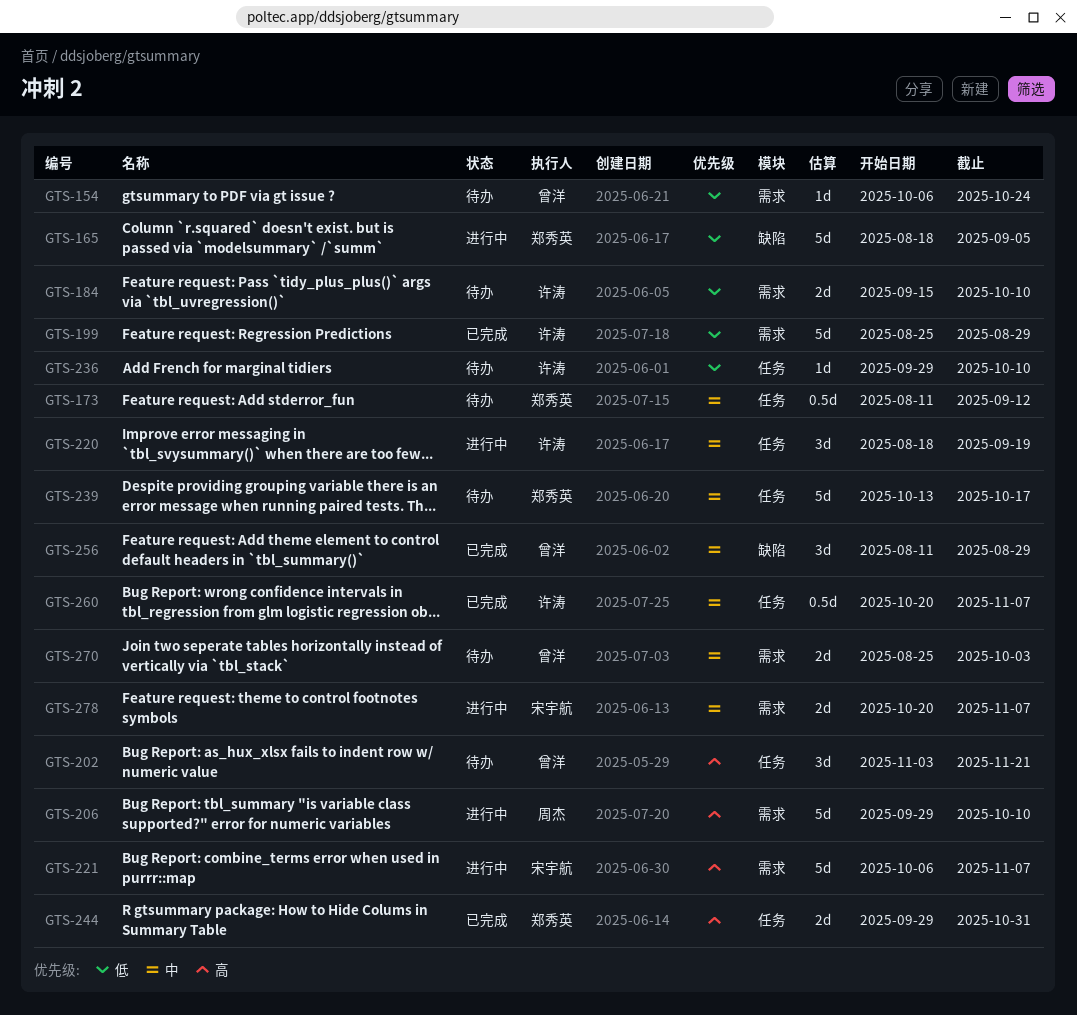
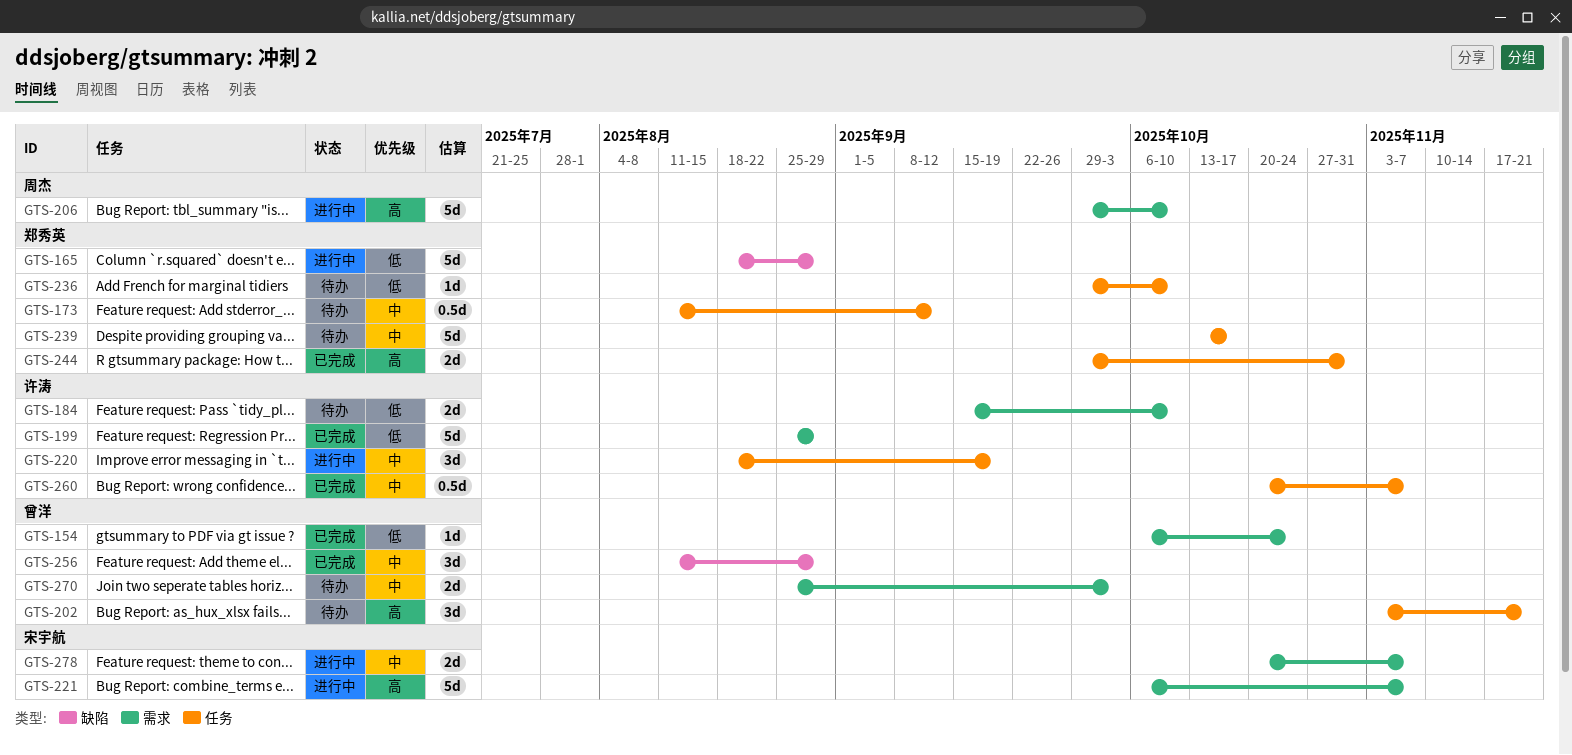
GTS-154, status: 待办 -> 已完成
GTS-165, due: Sep 5 -> Aug 29
GTS-236, owner: 许涛 -> 郑秀英

